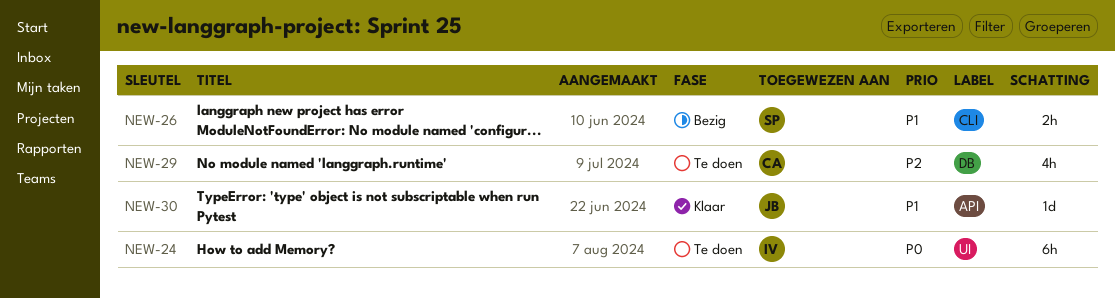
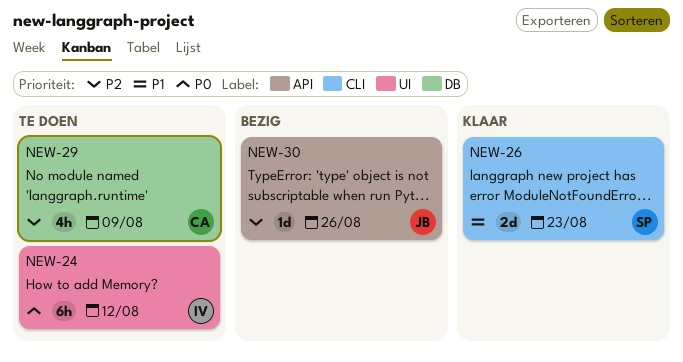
NEW-26, status: Bezig -> Klaar
NEW-26, estimate: 2h -> 2d
NEW-30, status: Klaar -> Bezig
NEW-30, priority: P1 -> P2

